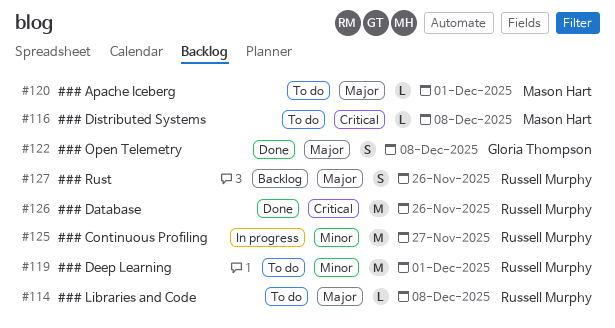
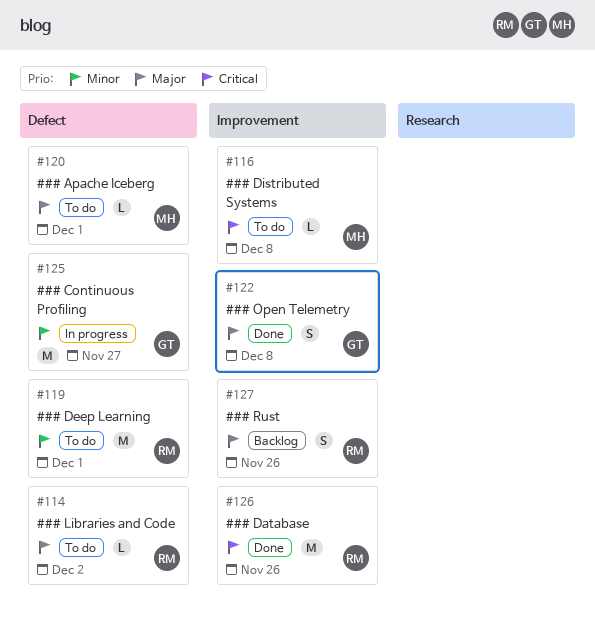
#114, due: Dec 8 -> Dec 2
#125, owner: Russell Murphy -> Gloria Thompson

